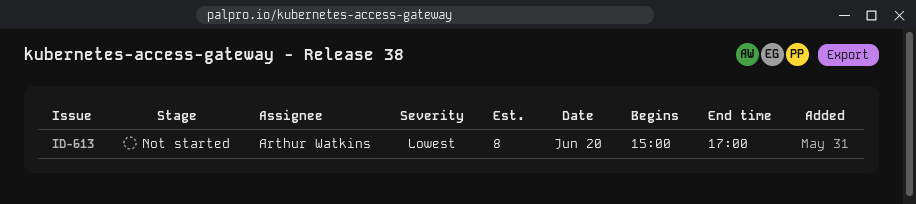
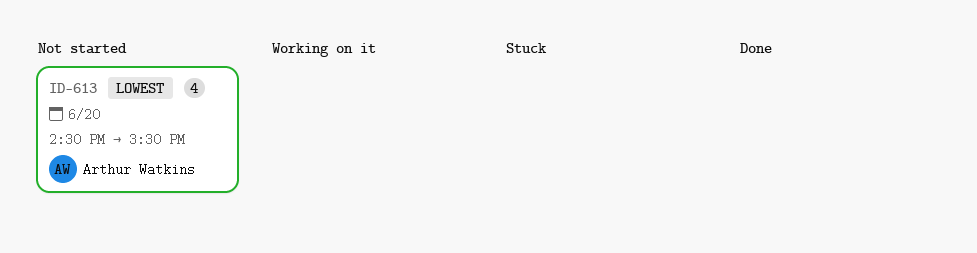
ID-613, estimate: 8 -> 4
ID-613, begins: 15:00 -> 14:30
ID-613, ends: 17:00 -> 15:30

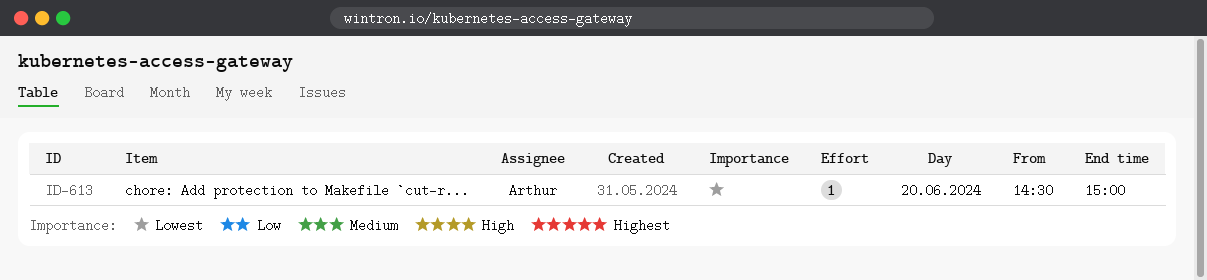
ID-613, estimate: 4 -> 1
ID-613, ends: 15:30 -> 15:00

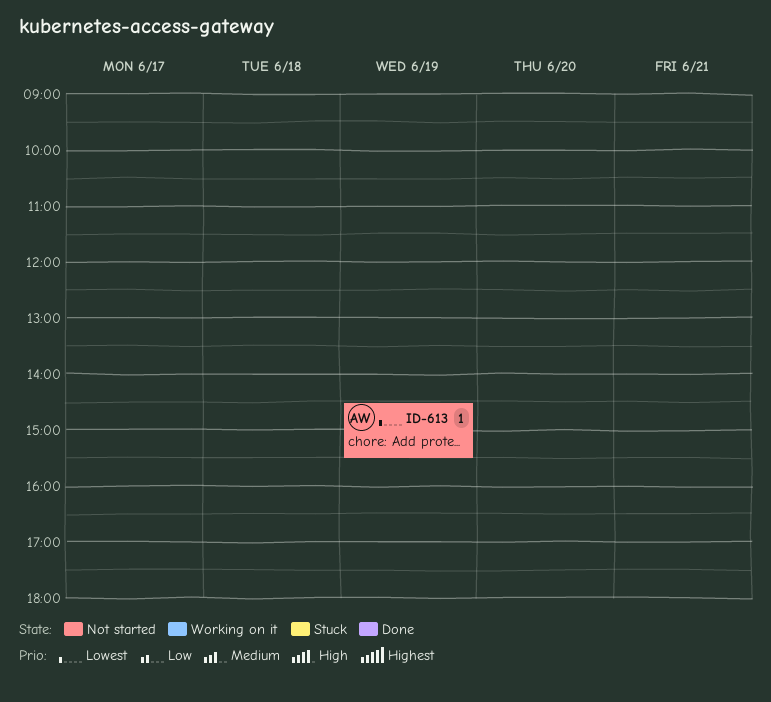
ID-613, day: Jun 20 -> Jun 19
ID-613, ends: 15:00 -> 15:30

